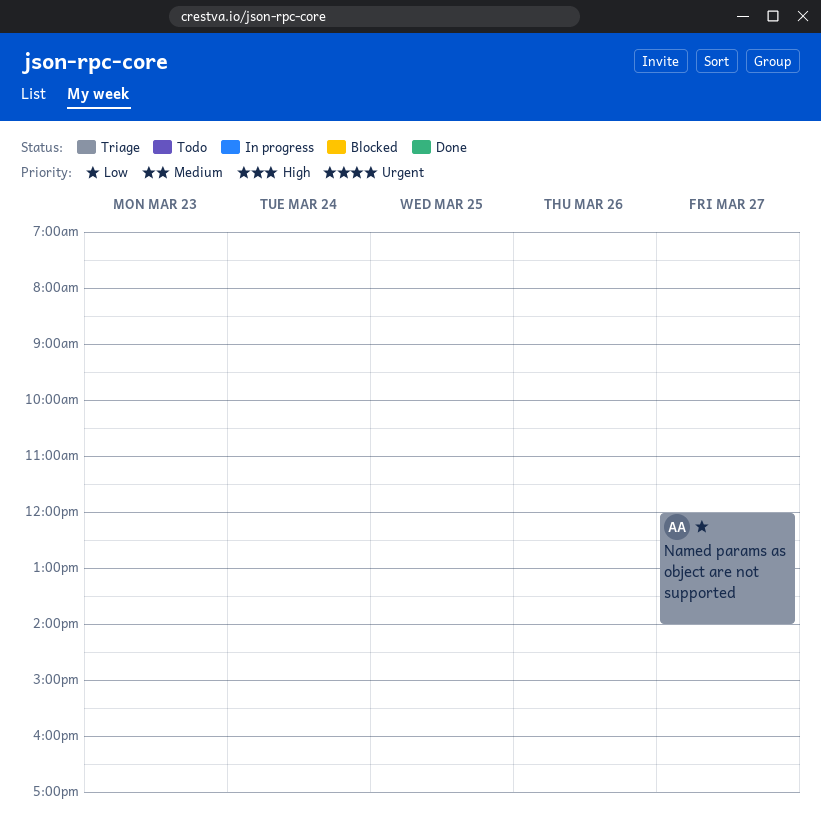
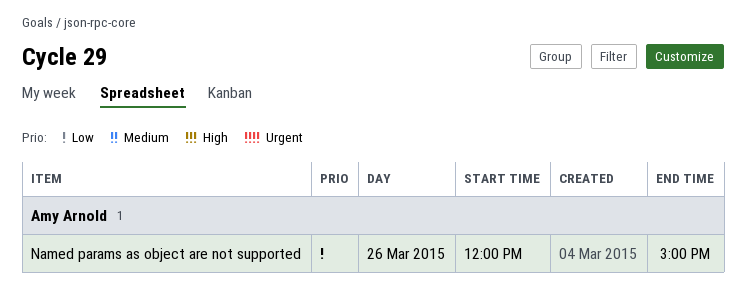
Named params as object are not supported, day: Mar 27 -> Mar 26
Named params as object are not supported, ends: 14:00 -> 15:00

